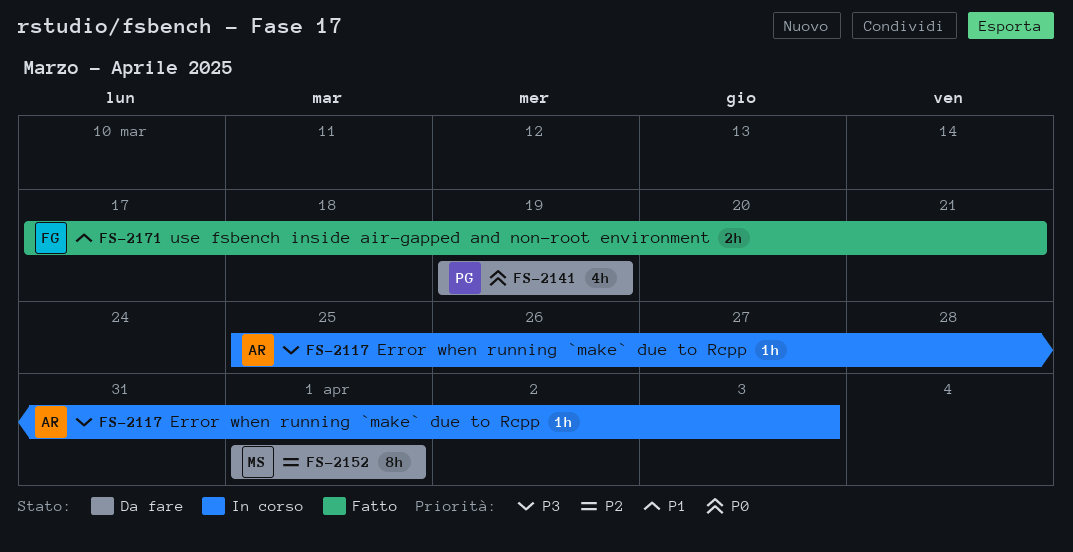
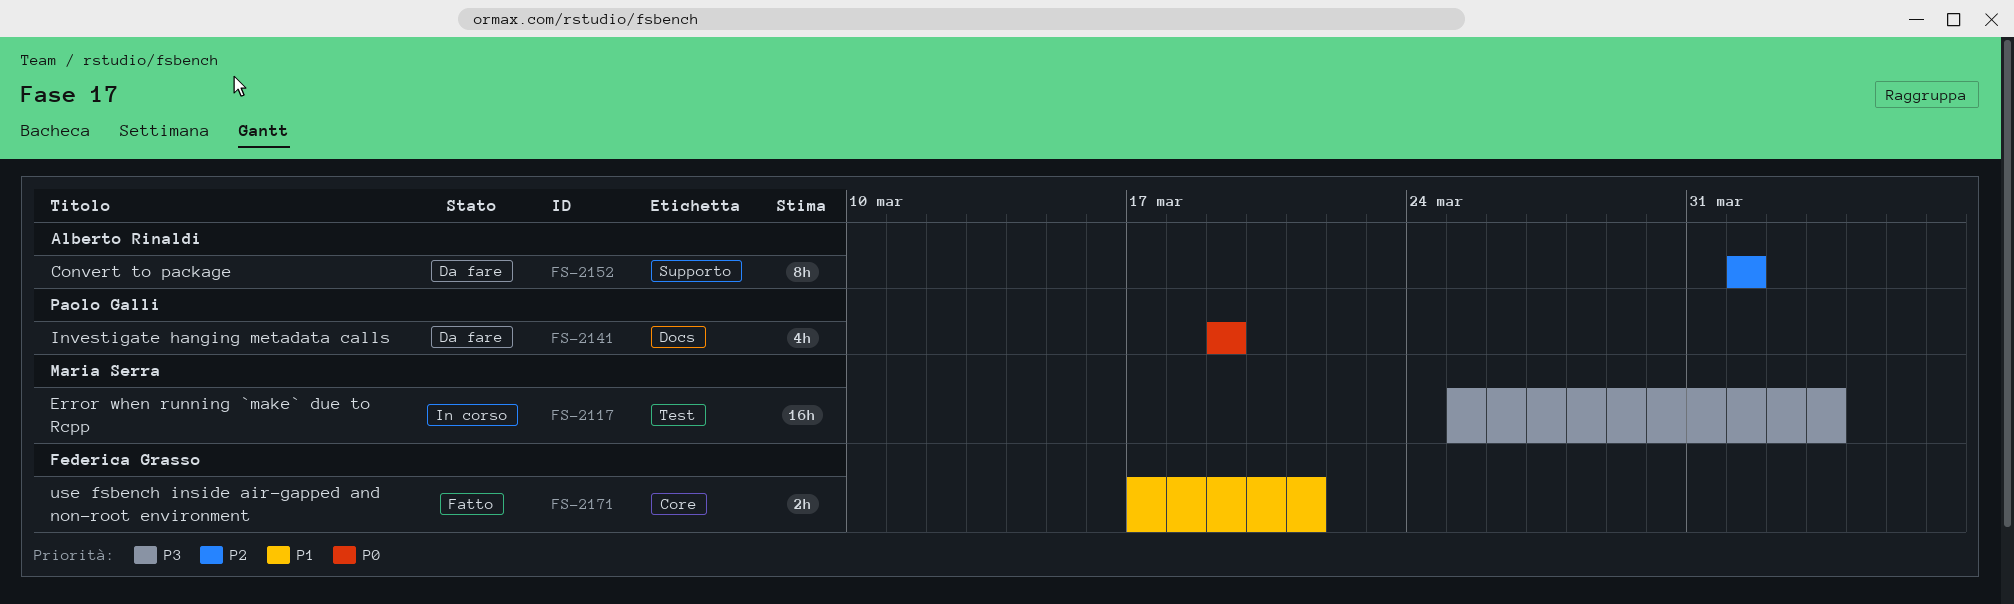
FS-2117, owner: Alberto Rinaldi -> Maria Serra
FS-2117, estimate: 1h -> 16h
FS-2152, owner: Maria Serra -> Alberto Rinaldi

